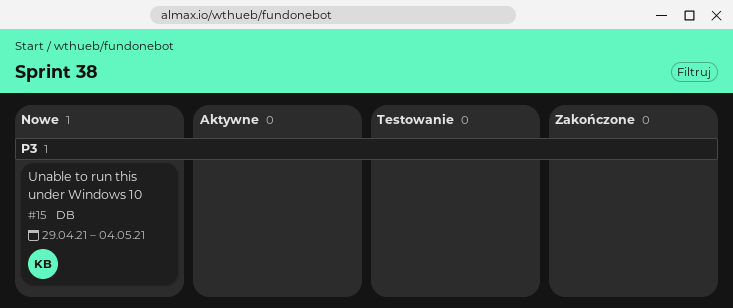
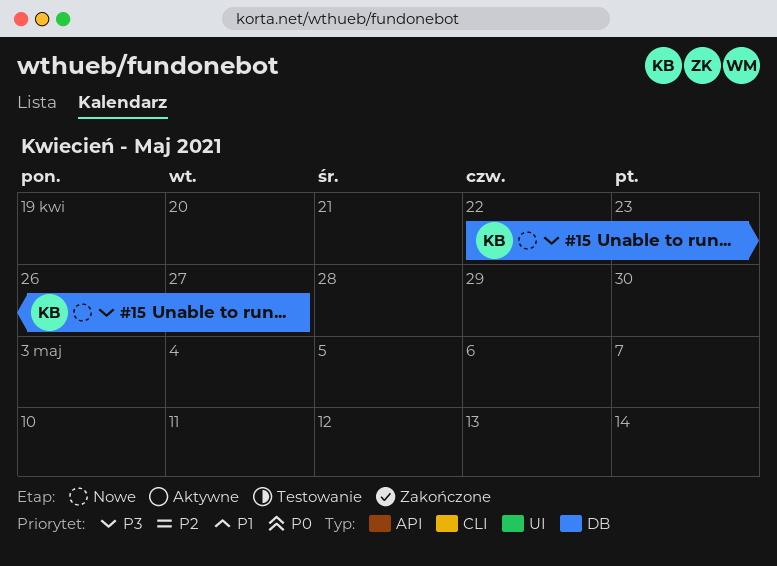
#15, start: Apr 29 -> Apr 22
#15, due: May 4 -> Apr 27

